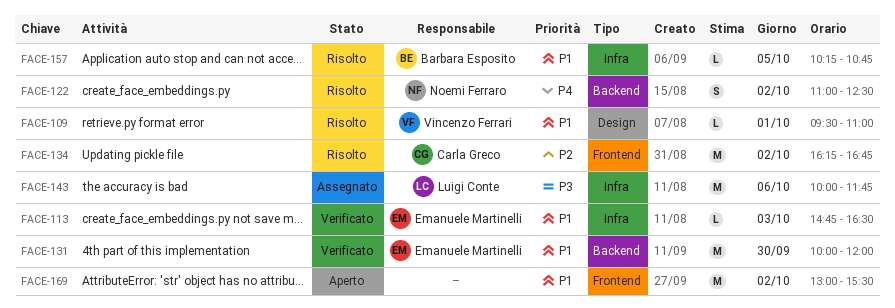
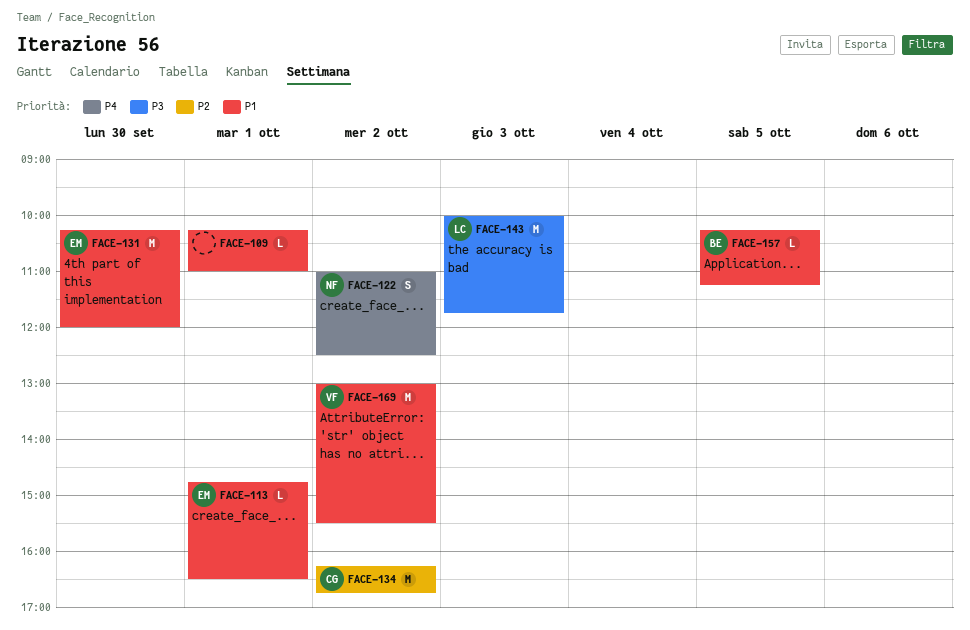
FACE-109, owner: Vincenzo Ferrari -> none
FACE-109, begins: 09:30 -> 10:15
FACE-113, day: Oct 3 -> Oct 1
FACE-131, begins: 10:00 -> 10:15
FACE-143, day: Oct 6 -> Oct 3
FACE-157, ends: 10:45 -> 11:15
FACE-169, owner: none -> Vincenzo Ferrari

